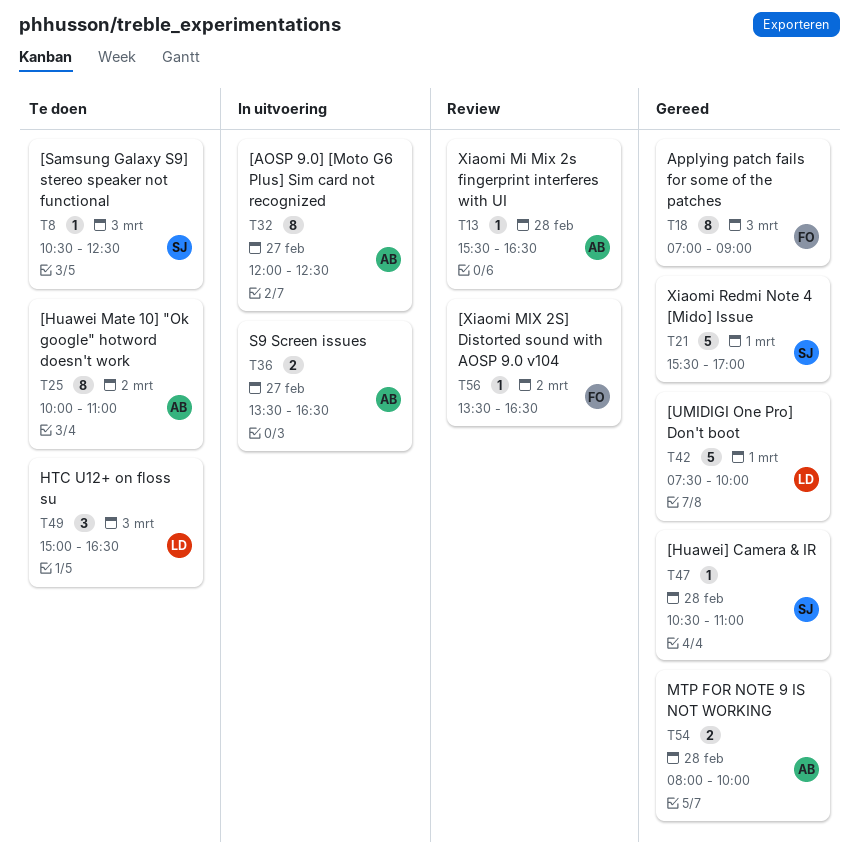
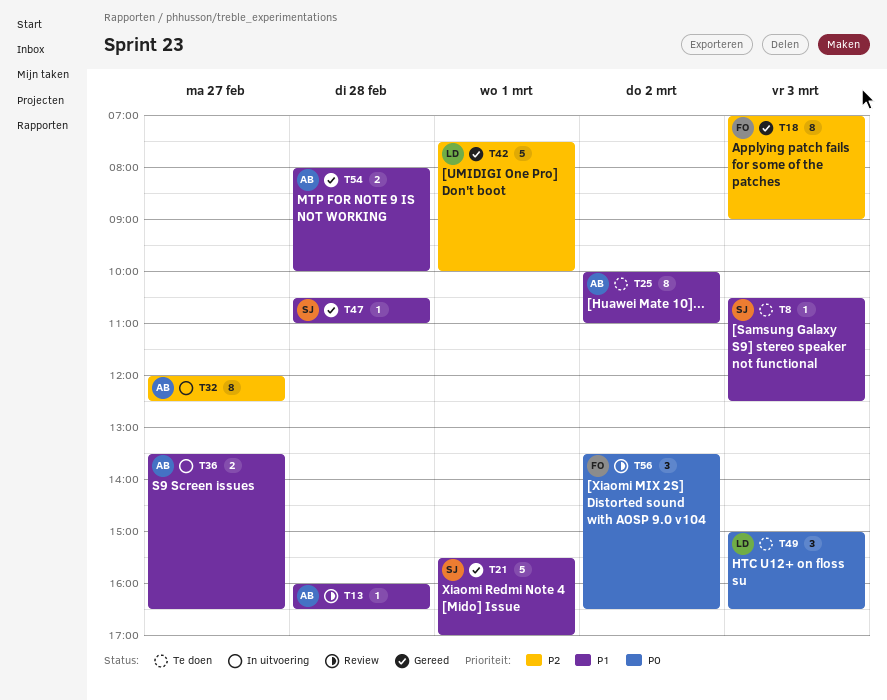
T13, begins: 15:30 -> 16:00
T56, estimate: 1 -> 3

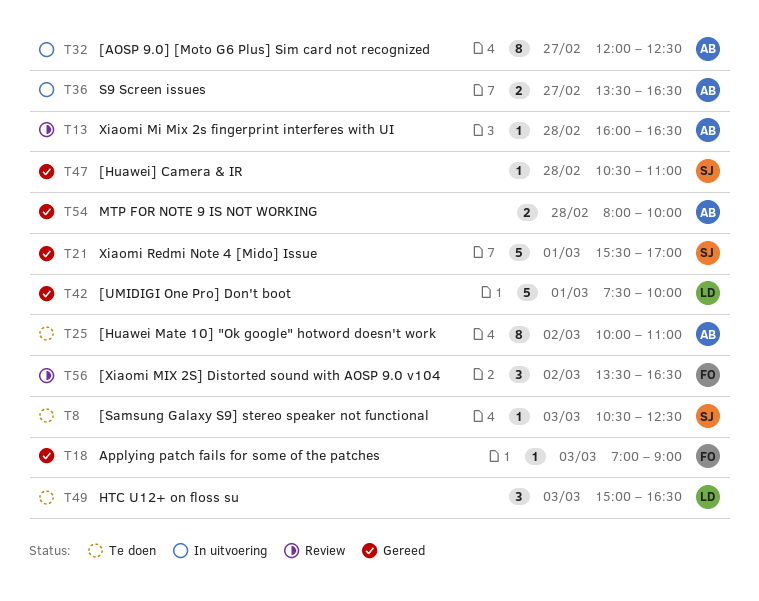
T18, estimate: 8 -> 1

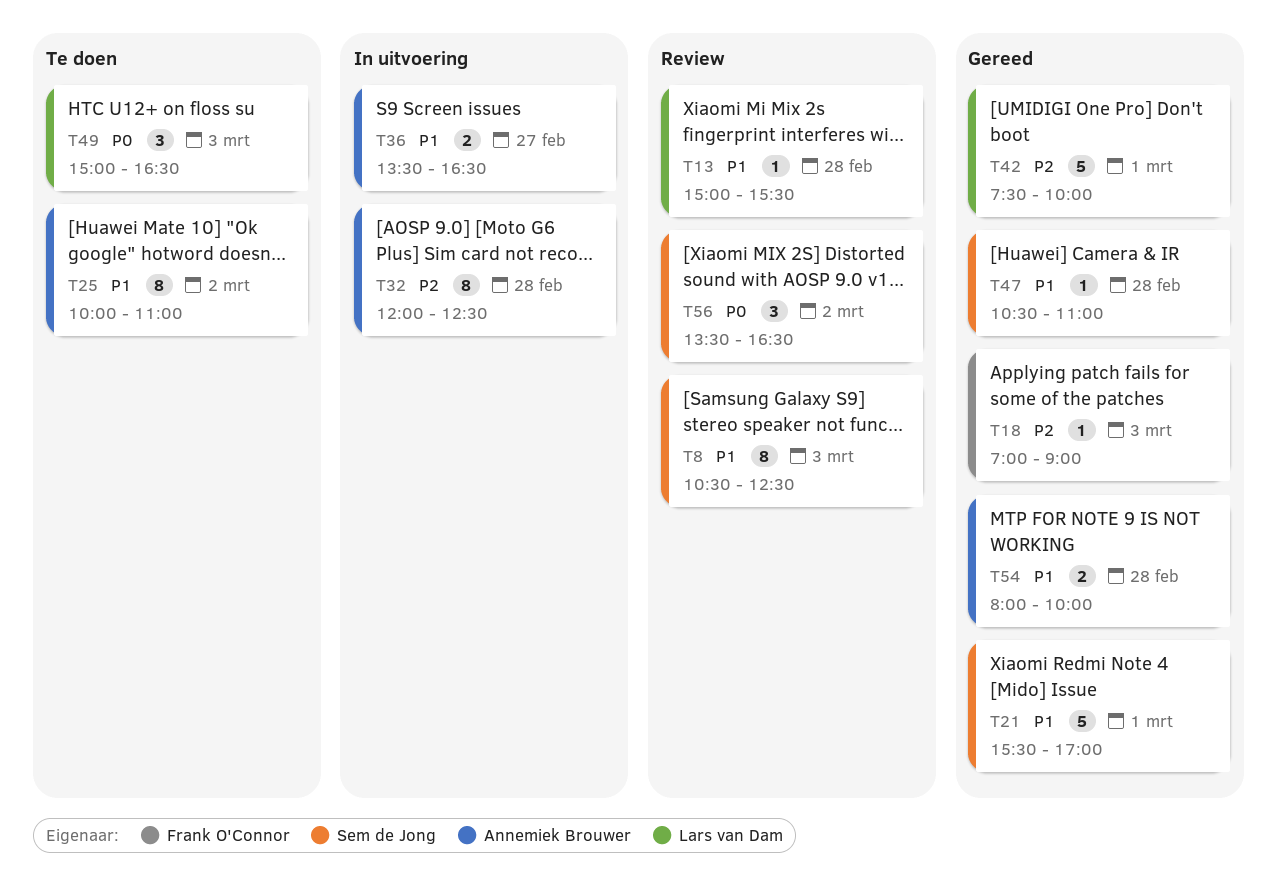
T8, status: Te doen -> Review
T8, estimate: 1 -> 8
T13, owner: Annemiek Brouwer -> Lars van Dam
T13, begins: 16:00 -> 15:00
T13, ends: 16:30 -> 15:30
T32, day: Feb 27 -> Feb 28
T56, owner: Frank O'Connor -> Sem de Jong

